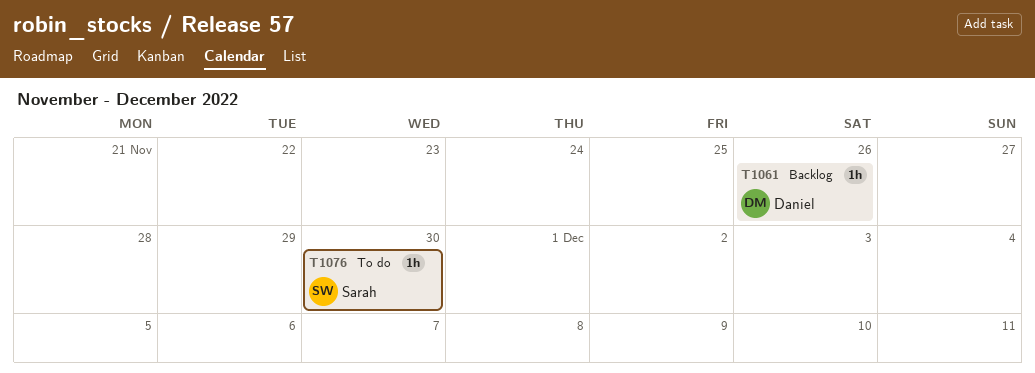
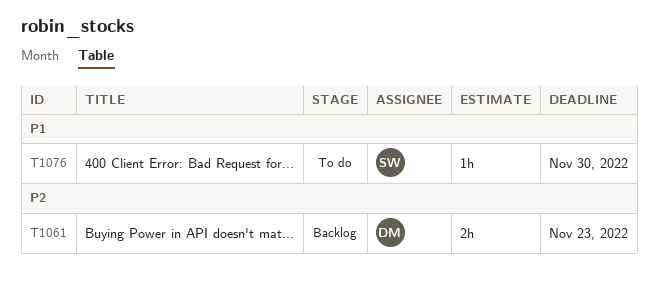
T1061, estimate: 1h -> 2h
T1061, due: Nov 26 -> Nov 23

